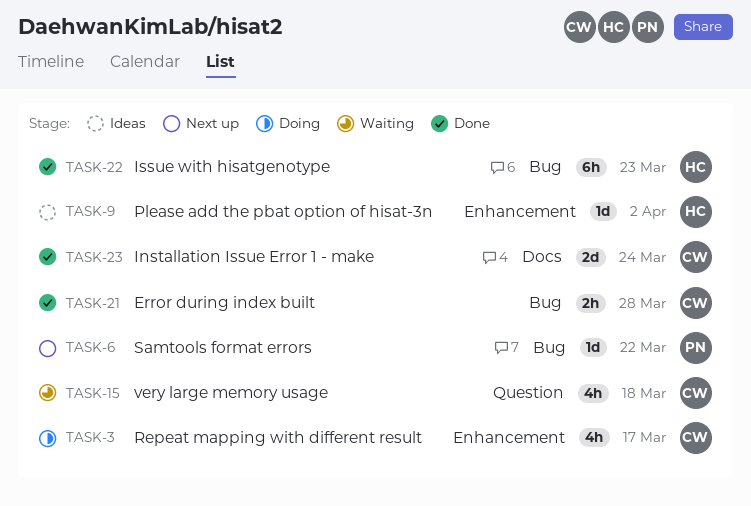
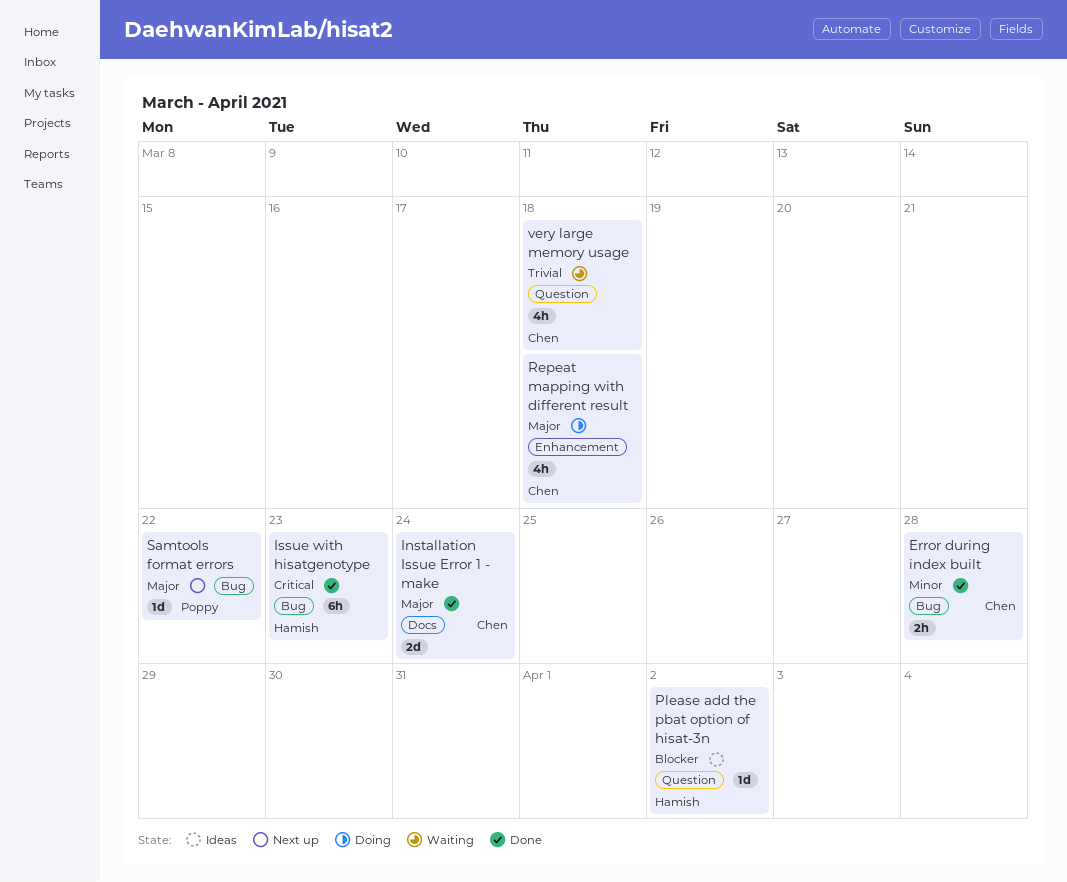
Please add the pbat option of hisat-3n, label: Enhancement -> Question
Repeat mapping with different result, due: Mar 17 -> Mar 18

